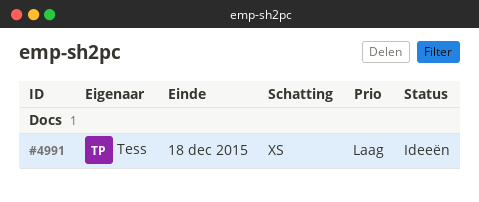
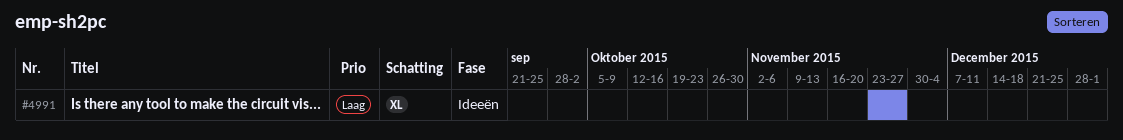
#4991, estimate: XS -> XL
#4991, due: Dec 18 -> Nov 27

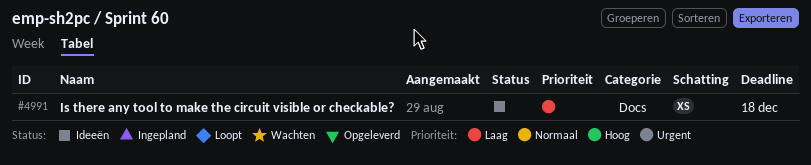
#4991, estimate: XL -> XS
#4991, due: Nov 27 -> Dec 18

